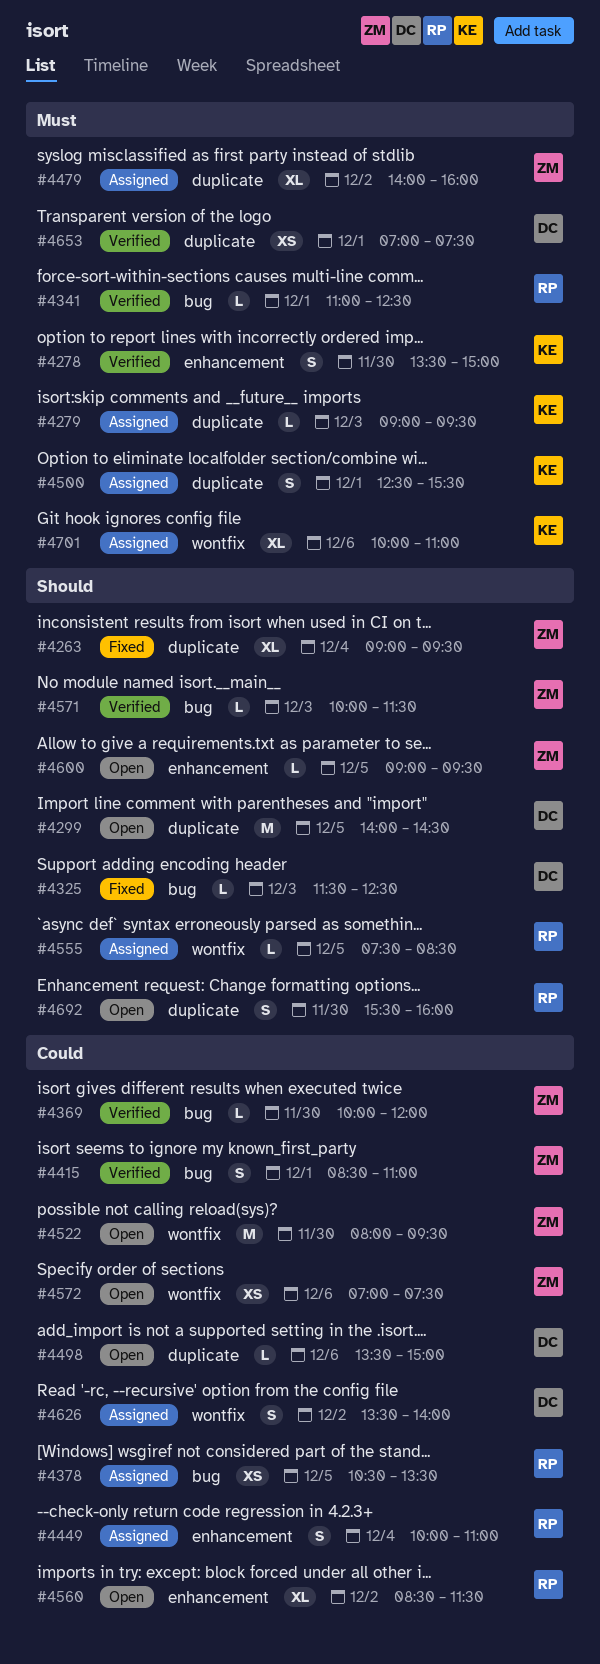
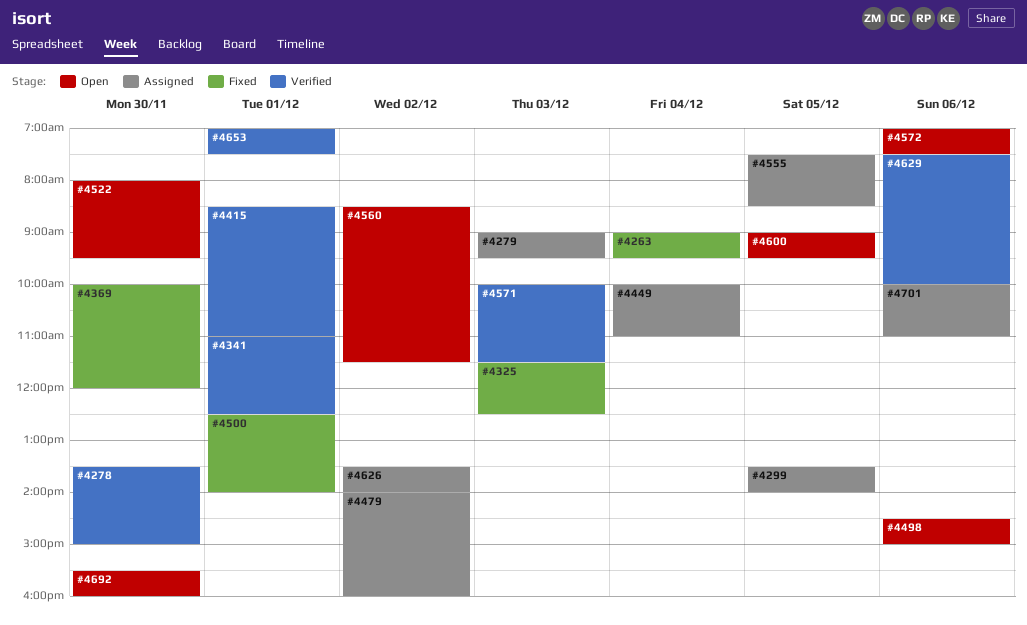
#4299, status: Open -> Assigned
#4299, begins: 14:00 -> 13:30
#4299, ends: 14:30 -> 14:00
#4369, status: Verified -> Fixed
#4378: present -> none
#4498, begins: 13:30 -> 14:30
#4500, status: Assigned -> Fixed
#4500, ends: 15:30 -> 14:00
#4629: none -> present

